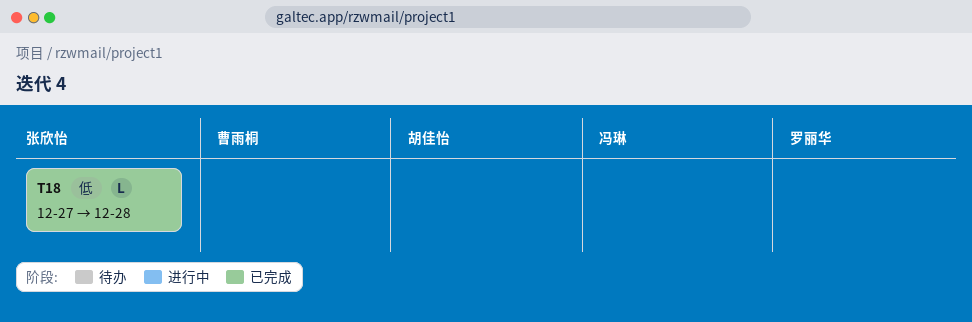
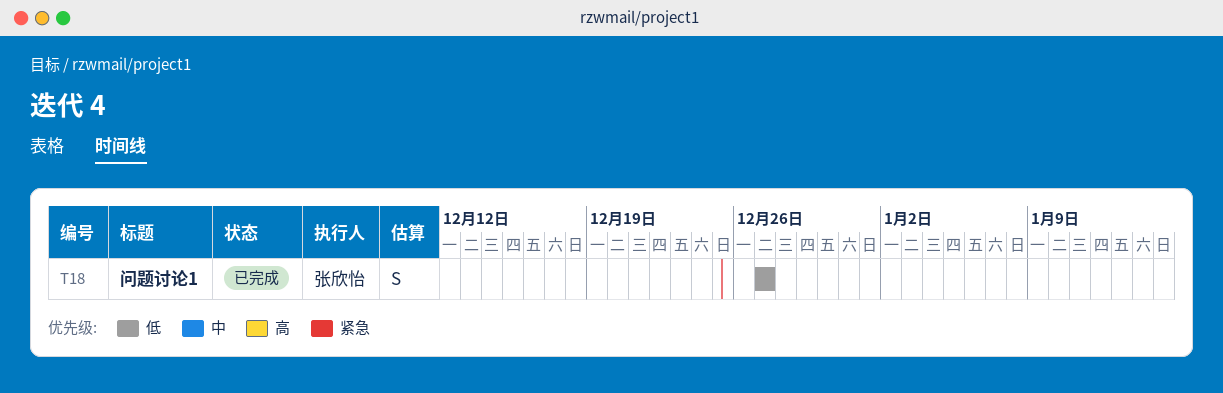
T18, estimate: L -> S
T18, due: Dec 28 -> Dec 27

